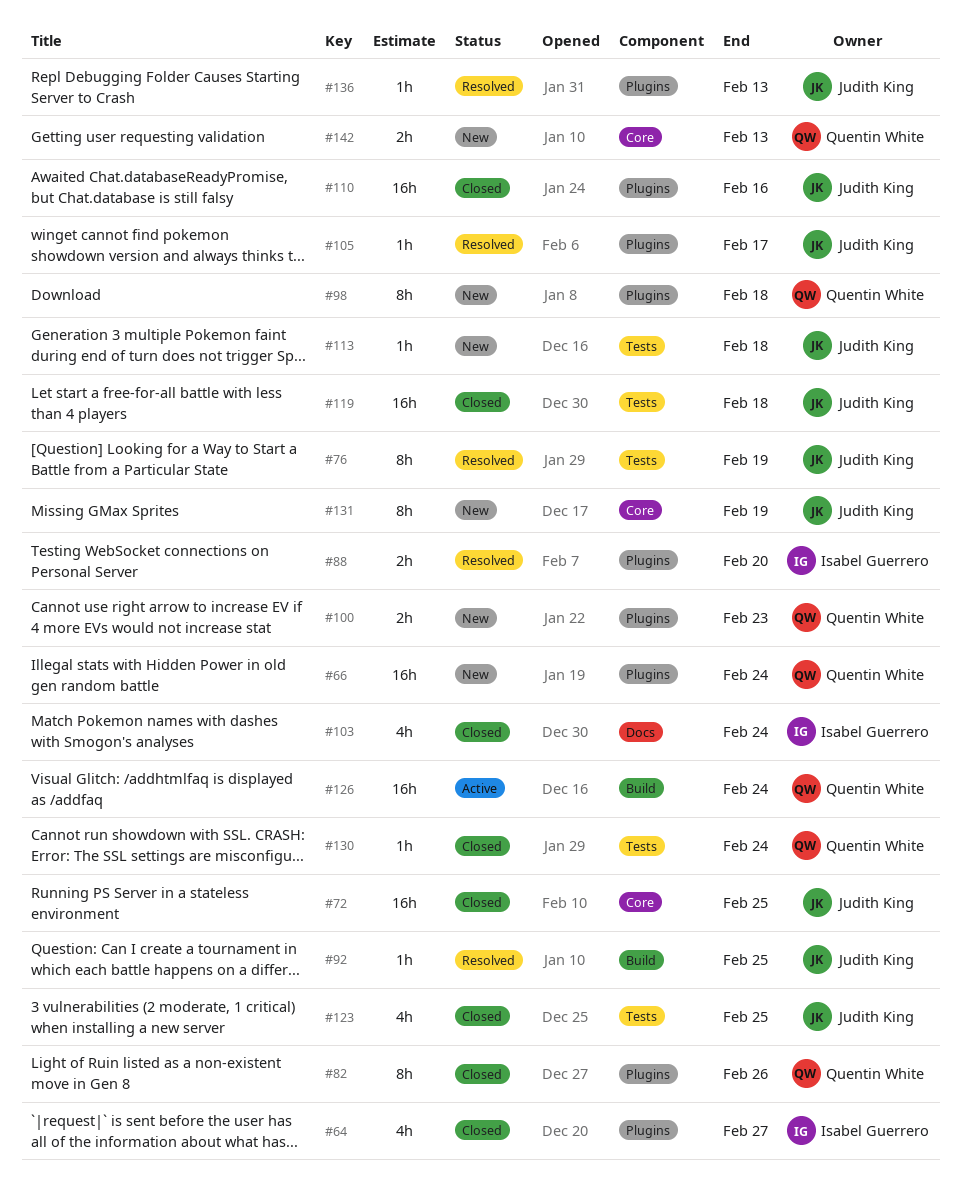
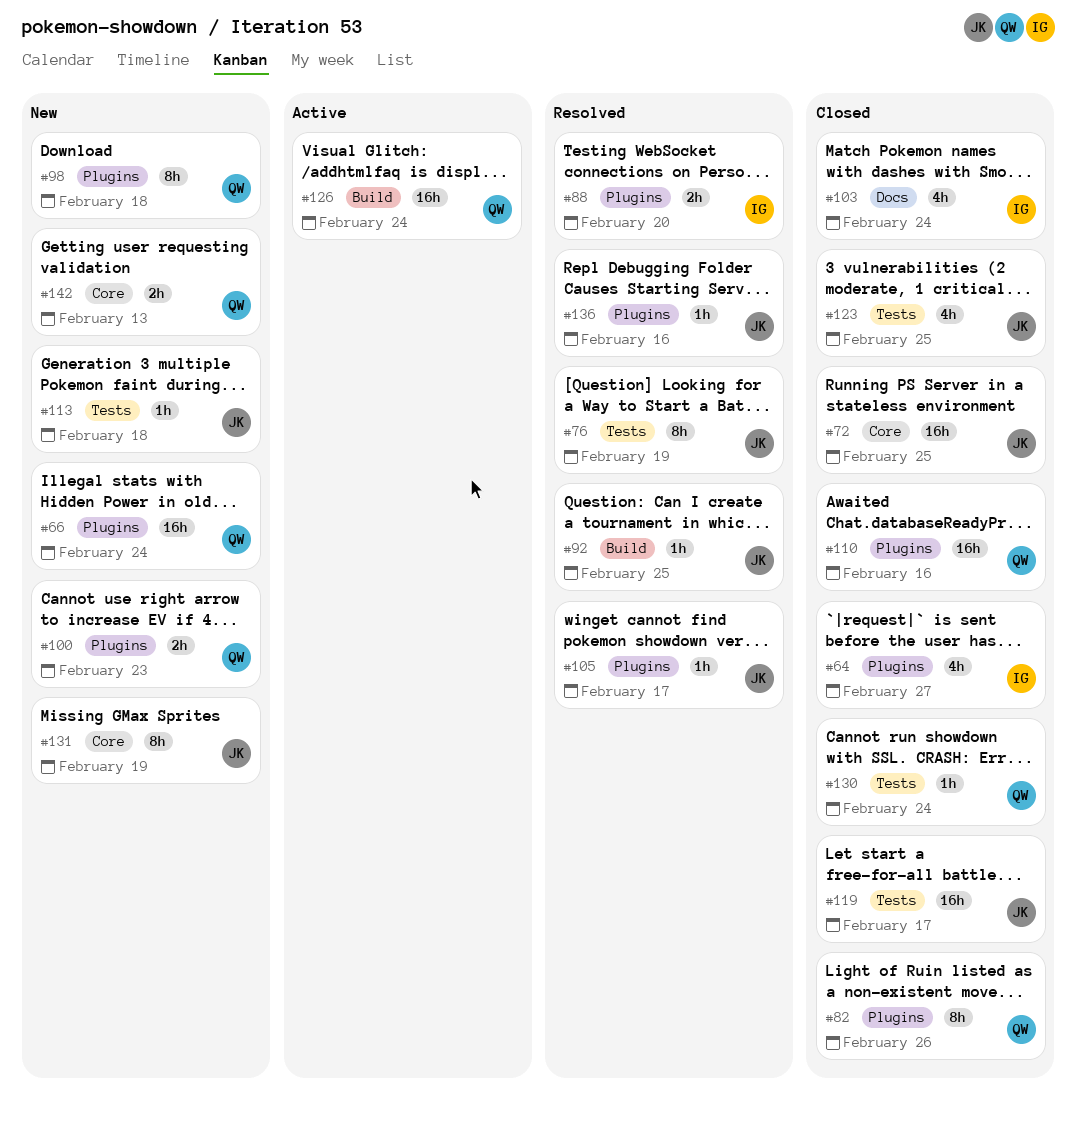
#110, owner: Judith King -> Quentin White
#119, due: Feb 18 -> Feb 17
#136, due: Feb 13 -> Feb 16

